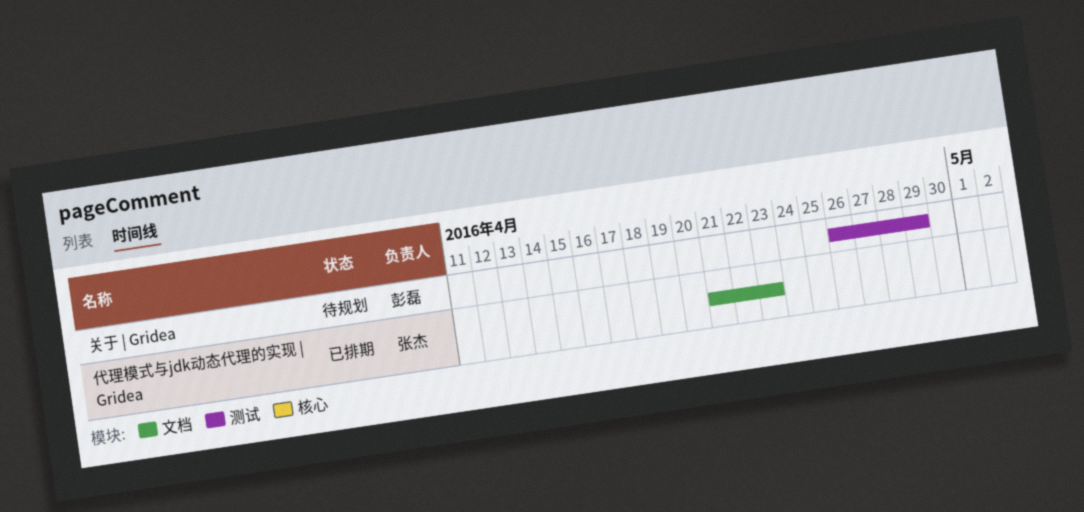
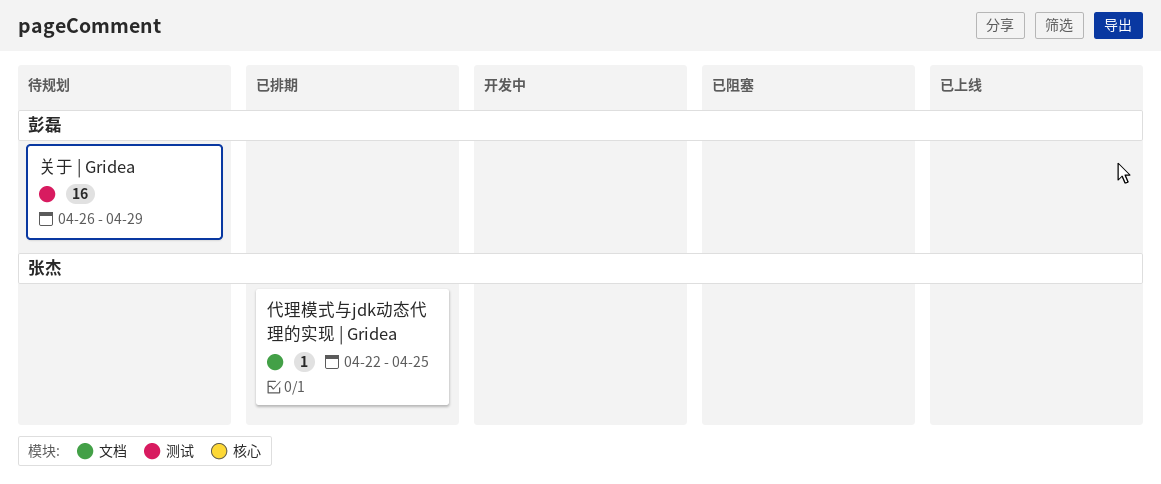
代理模式与jdk动态代理的实现 | Gridea, start: Apr 21 -> Apr 22
代理模式与jdk动态代理的实现 | Gridea, due: Apr 23 -> Apr 25

